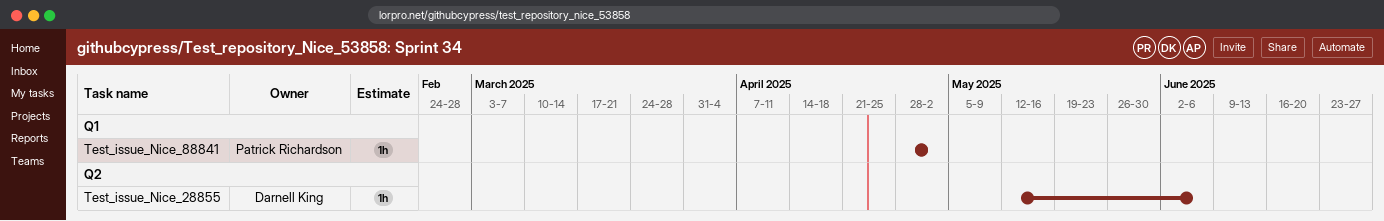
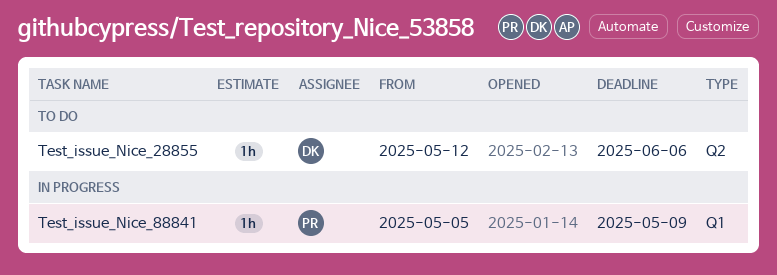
Test_issue_Nice_88841, start: Apr 28 -> May 5
Test_issue_Nice_88841, due: May 2 -> May 9

